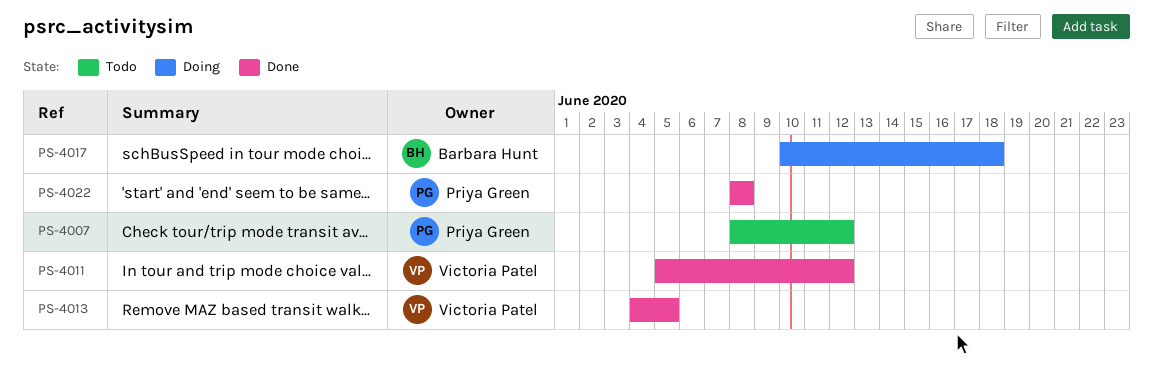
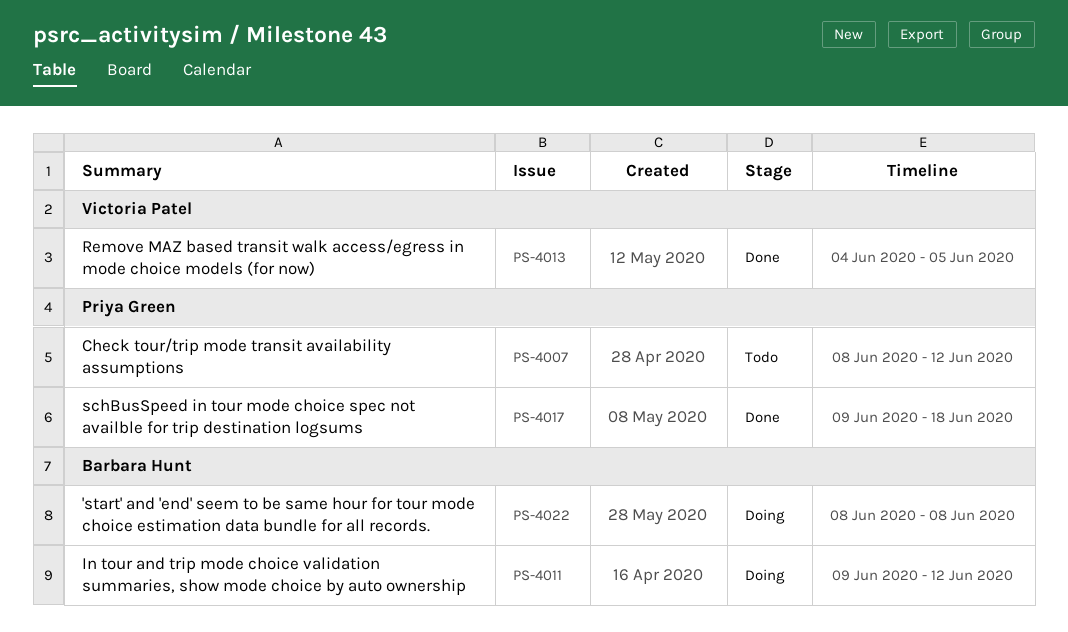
PS-4011, status: Done -> Doing
PS-4011, owner: Victoria Patel -> Barbara Hunt
PS-4011, start: Jun 5 -> Jun 9
PS-4017, status: Doing -> Done
PS-4017, owner: Barbara Hunt -> Priya Green
PS-4017, start: Jun 10 -> Jun 9
PS-4022, status: Done -> Doing
PS-4022, owner: Priya Green -> Barbara Hunt

